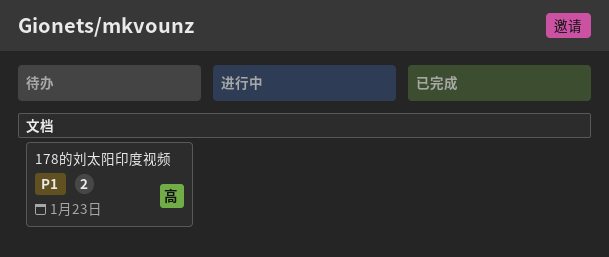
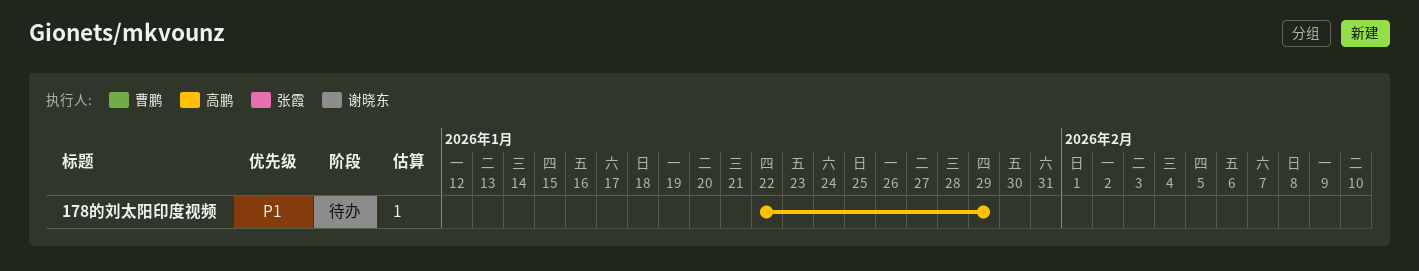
178的刘太阳印度视频, estimate: 2 -> 1
178的刘太阳印度视频, due: Jan 23 -> Jan 29

